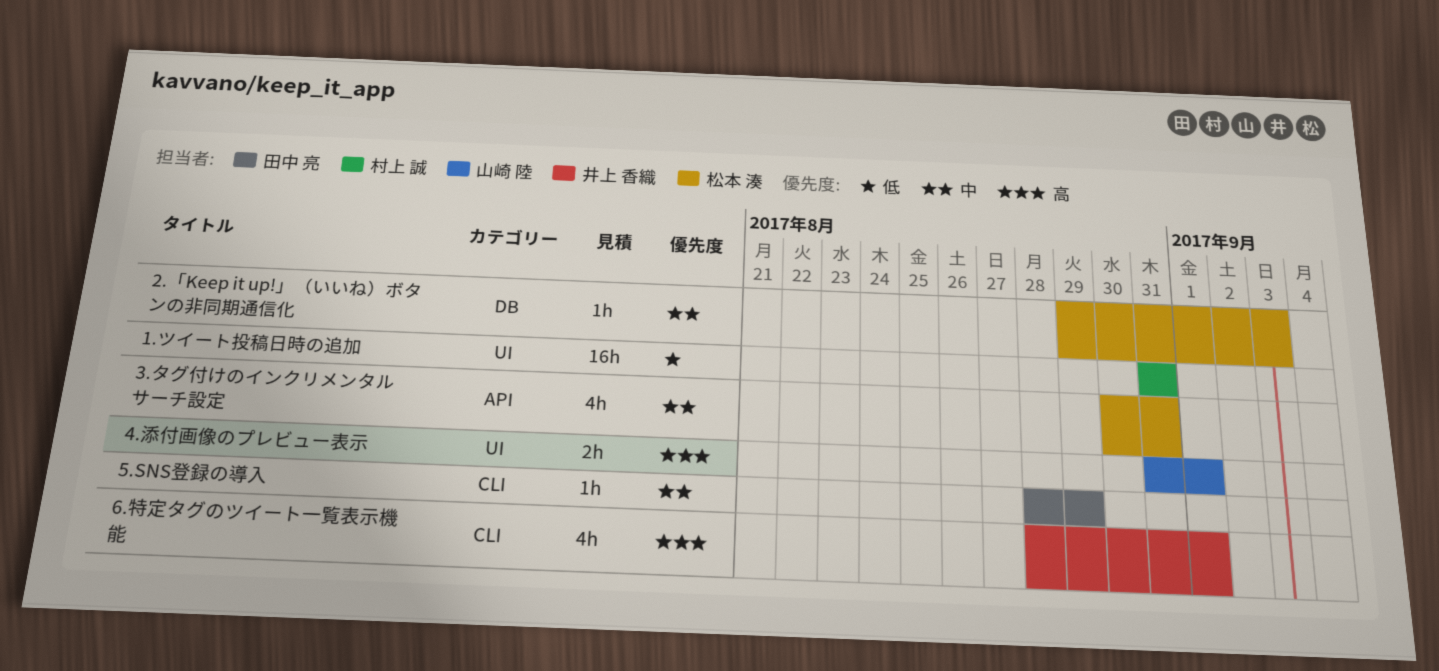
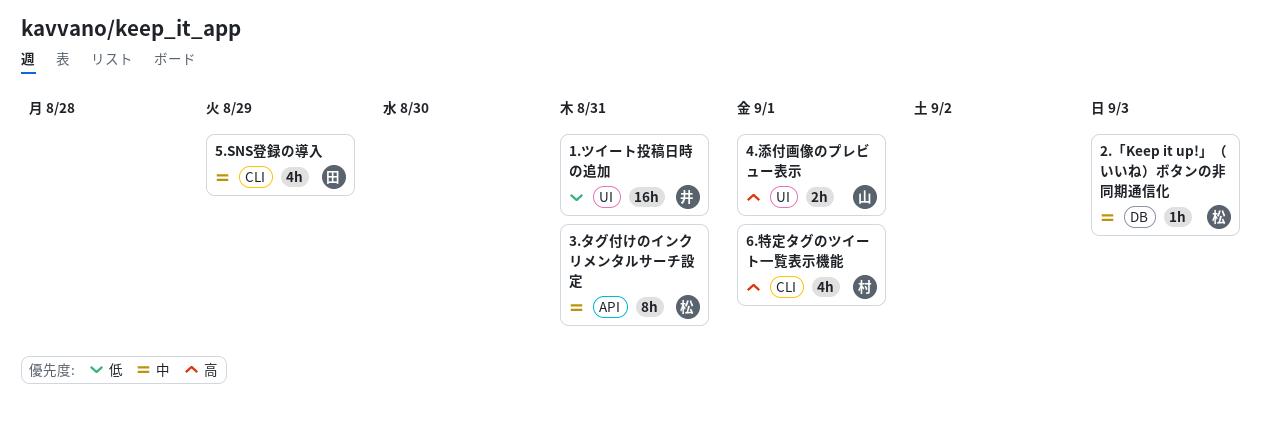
1.ツイート投稿日時の追加, owner: 村上 誠 -> 井上 香織
3.タグ付けのインクリメンタルサーチ設定, estimate: 4h -> 8h
5.SNS登録の導入, estimate: 1h -> 4h
6.特定タグのツイート一覧表示機能, owner: 井上 香織 -> 村上 誠

